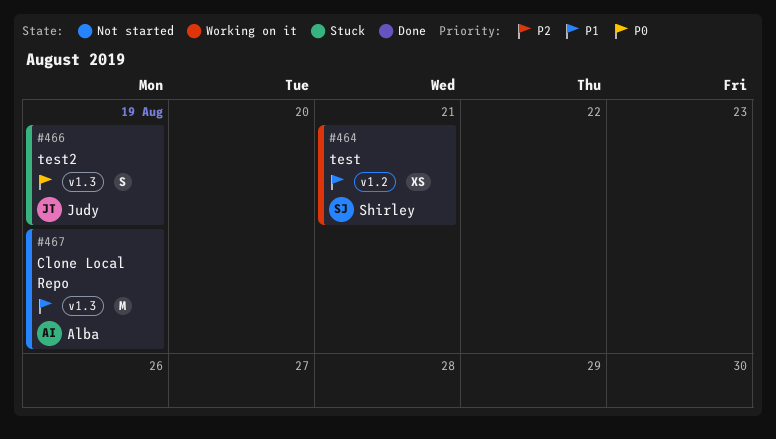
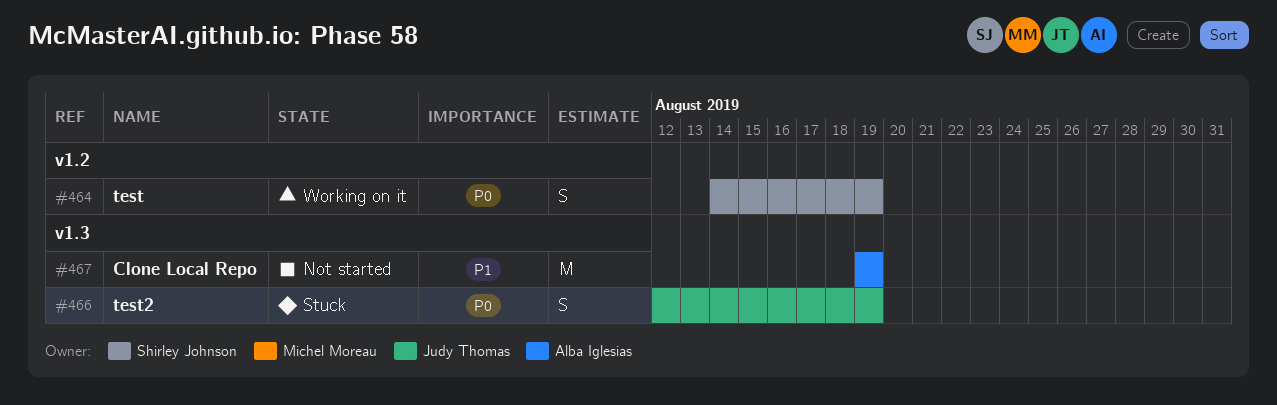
#464, priority: P1 -> P0
#464, estimate: XS -> S
#464, due: Aug 21 -> Aug 19

